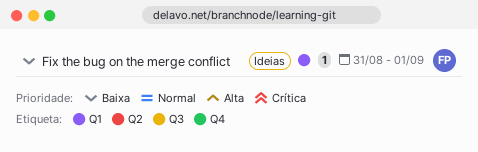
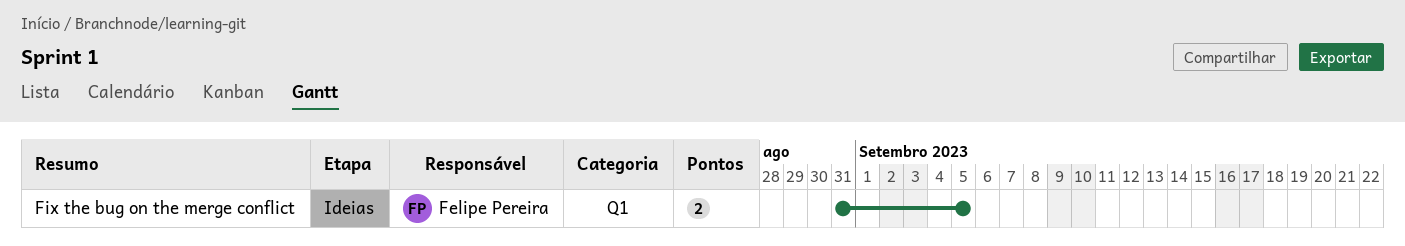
Fix the bug on the merge conflict, estimate: 1 -> 2
Fix the bug on the merge conflict, due: Sep 1 -> Sep 5

